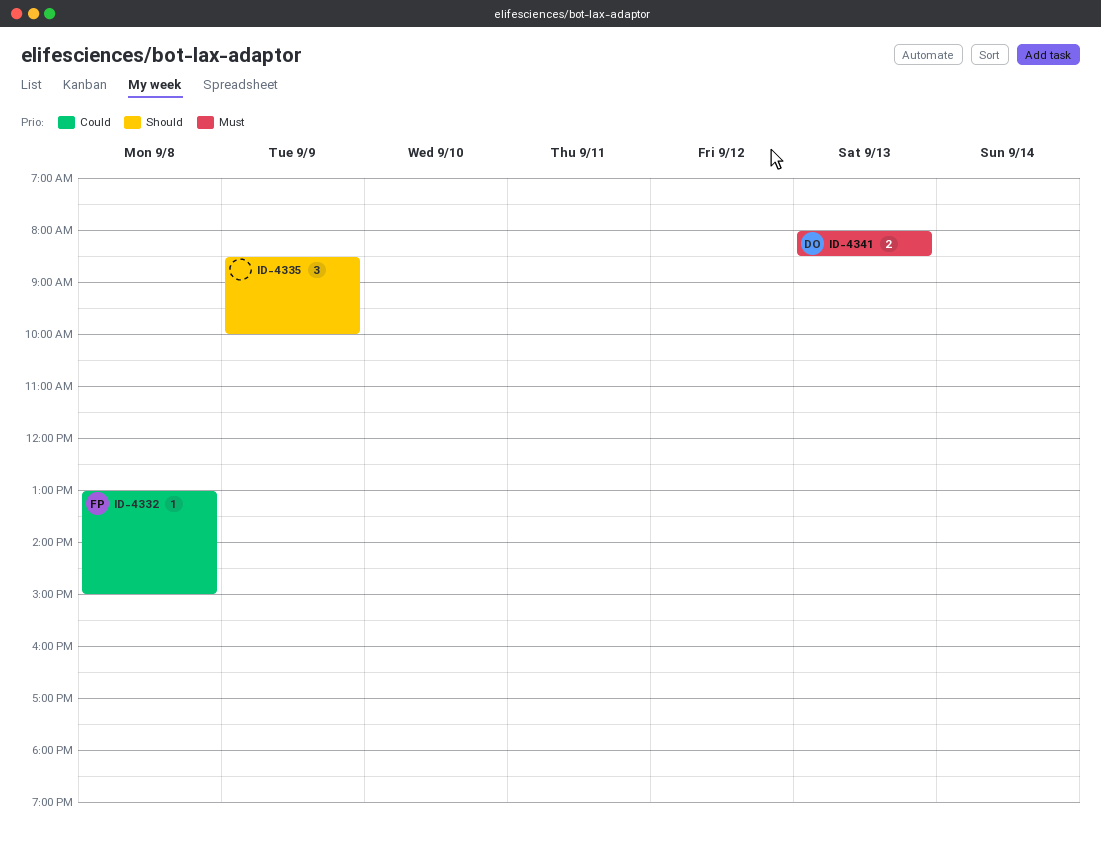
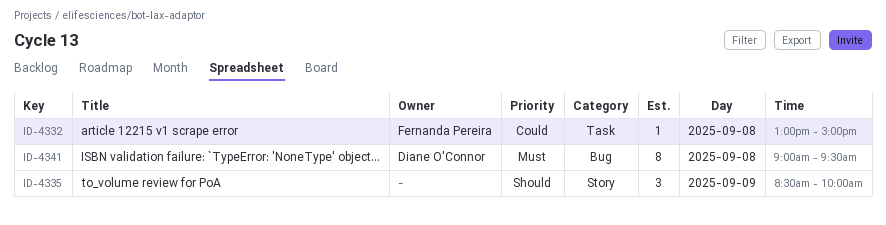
ID-4341, estimate: 2 -> 8
ID-4341, day: Sep 13 -> Sep 8
ID-4341, begins: 08:00 -> 09:00
ID-4341, ends: 08:30 -> 09:30

